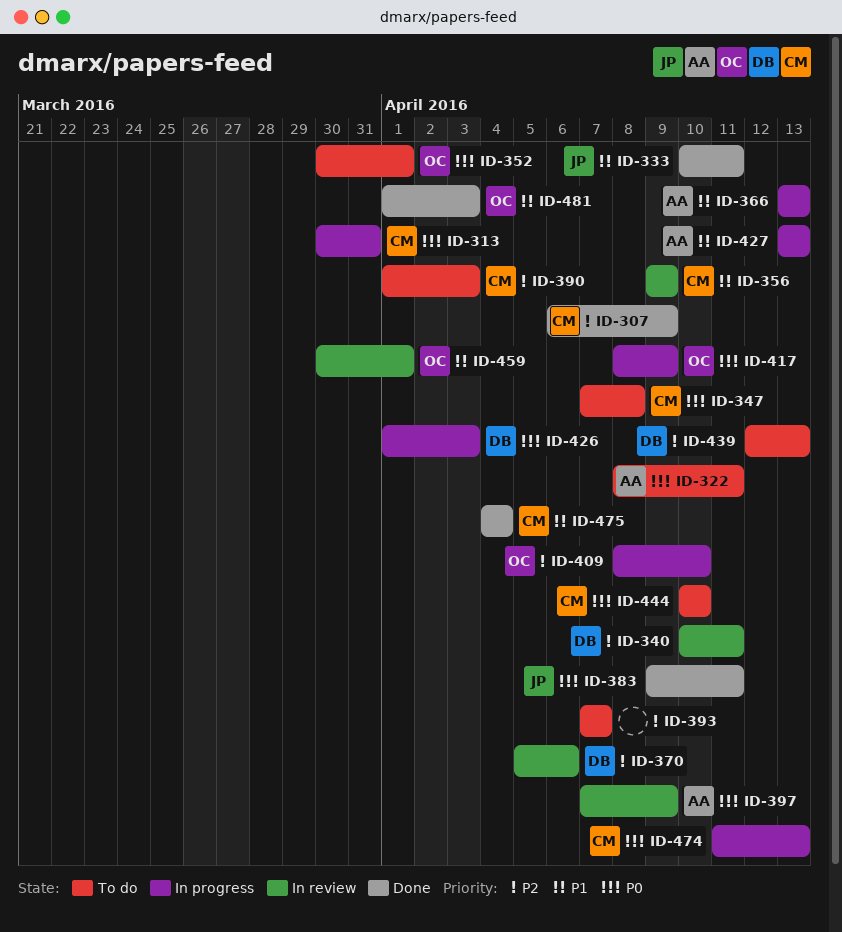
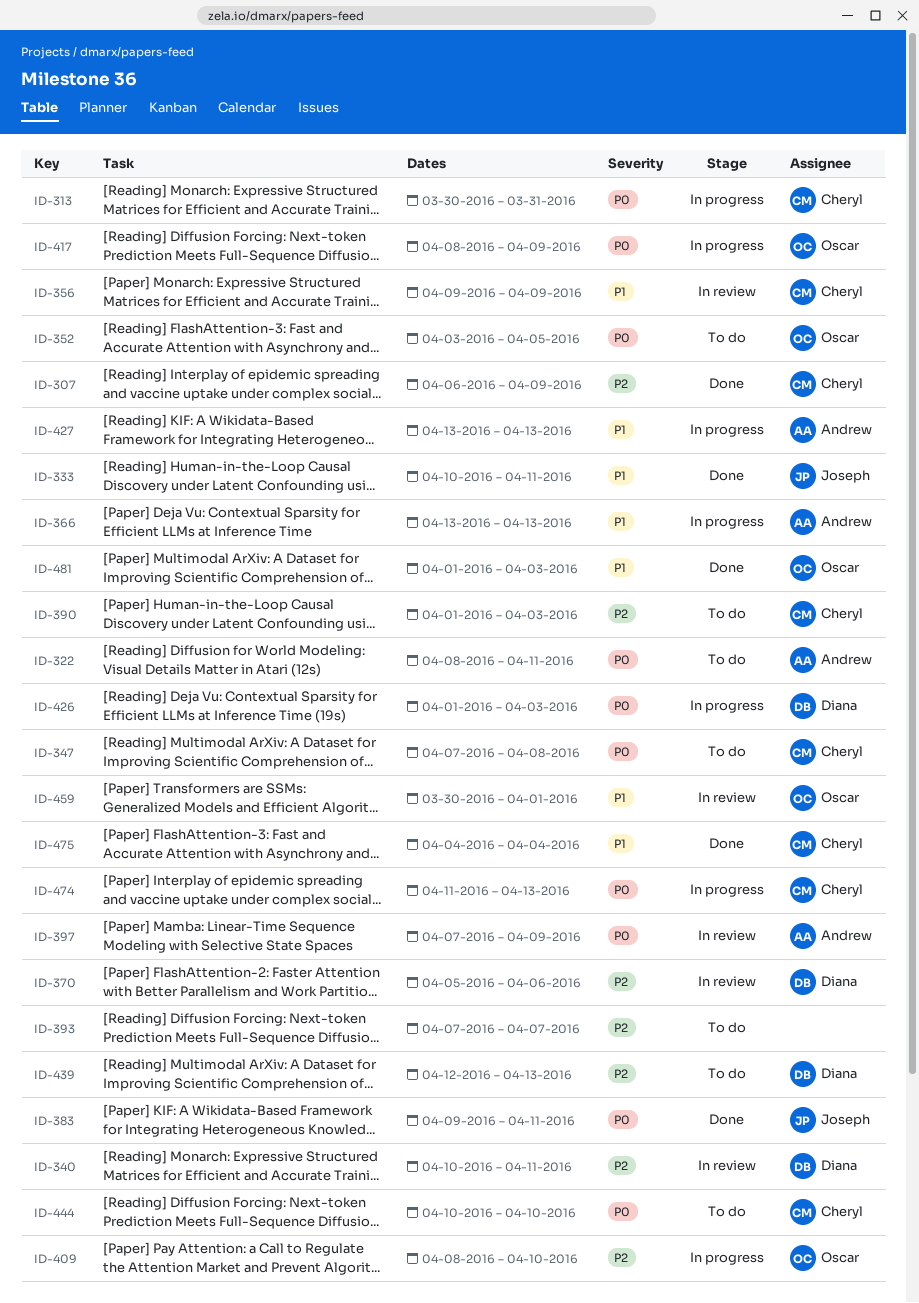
ID-352, start: Mar 30 -> Apr 3
ID-352, due: Apr 1 -> Apr 5

